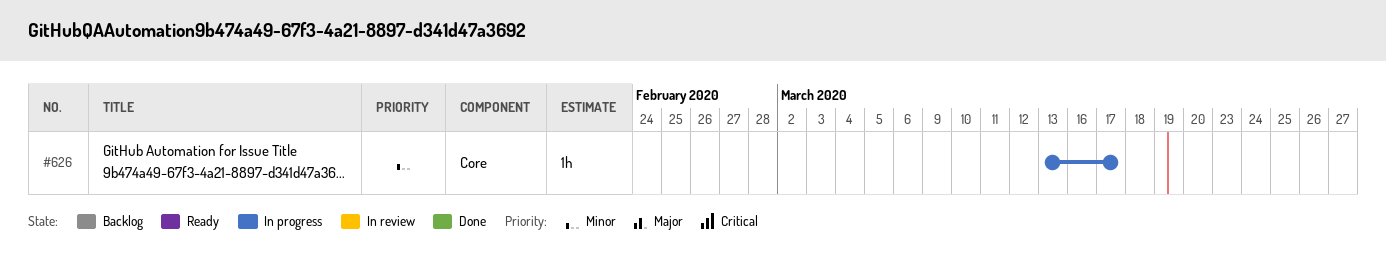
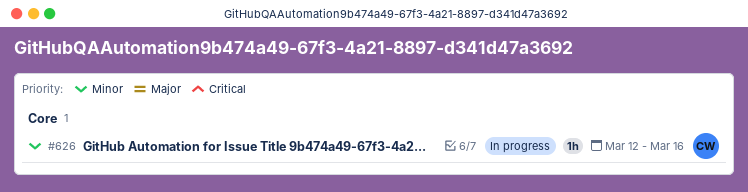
#626, start: Mar 13 -> Mar 12
#626, due: Mar 17 -> Mar 16

